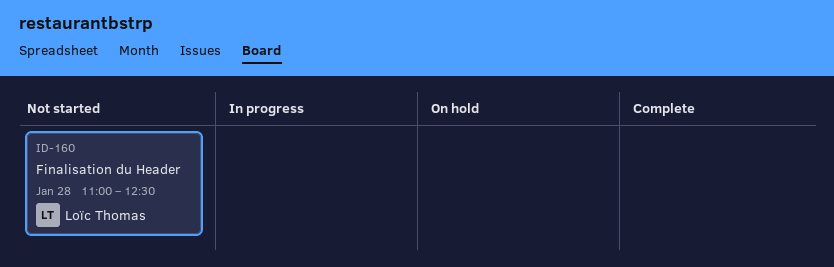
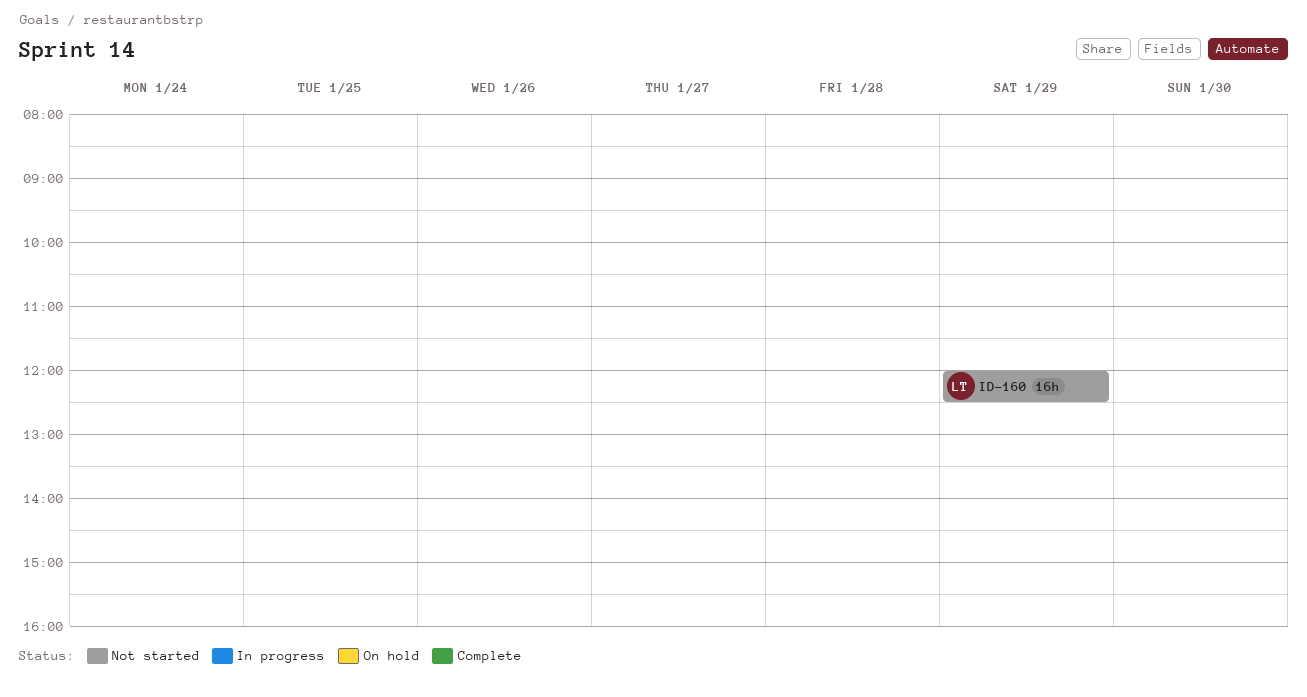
ID-160, day: Jan 28 -> Jan 29
ID-160, begins: 11:00 -> 12:00

